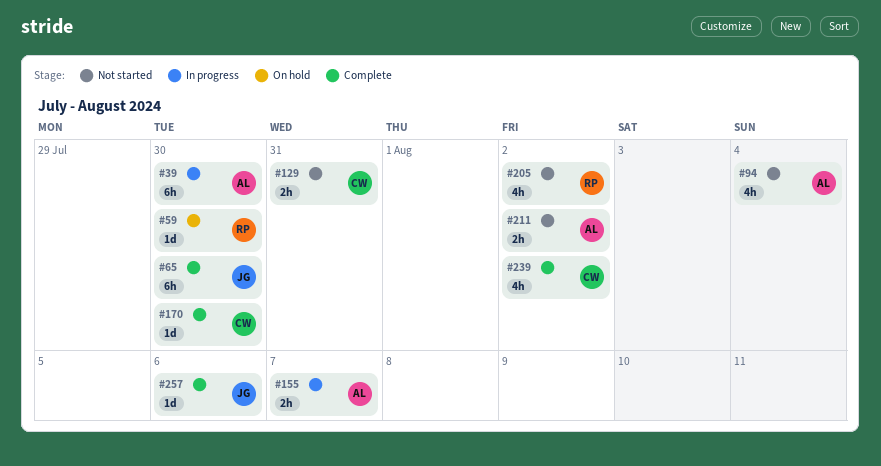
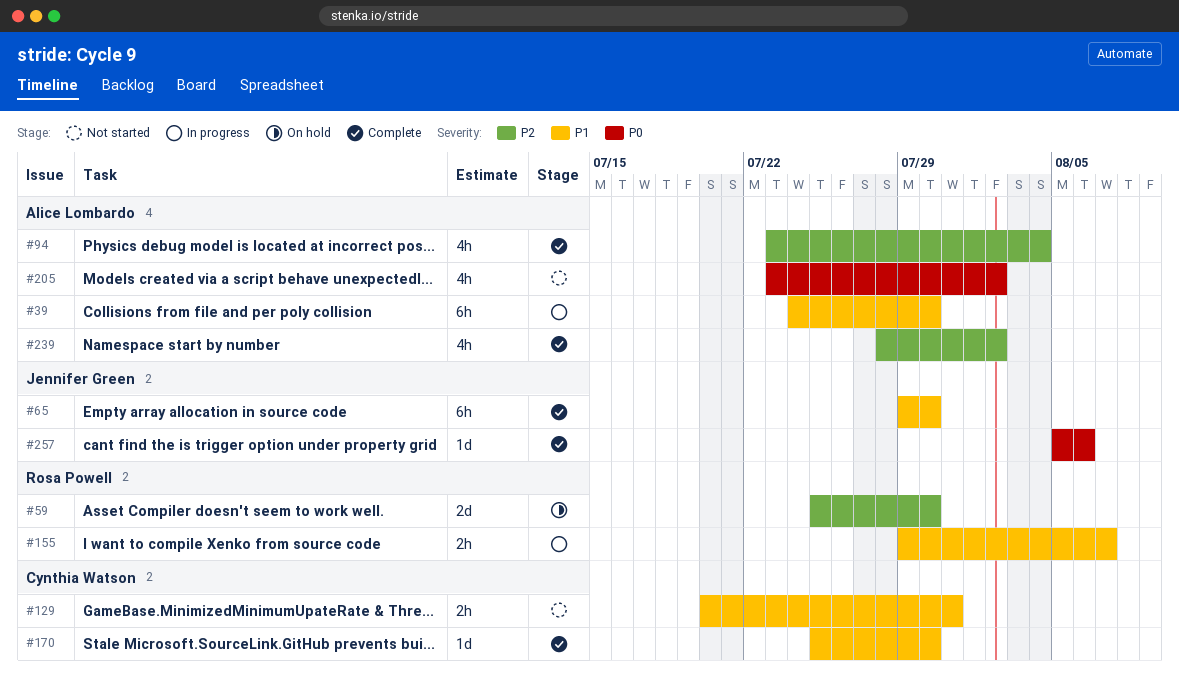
#59, estimate: 1d -> 2d
#94, status: Not started -> Complete
#155, owner: Alice Lombardo -> Rosa Powell
#205, owner: Rosa Powell -> Alice Lombardo
#211: present -> none
#239, owner: Cynthia Watson -> Alice Lombardo

